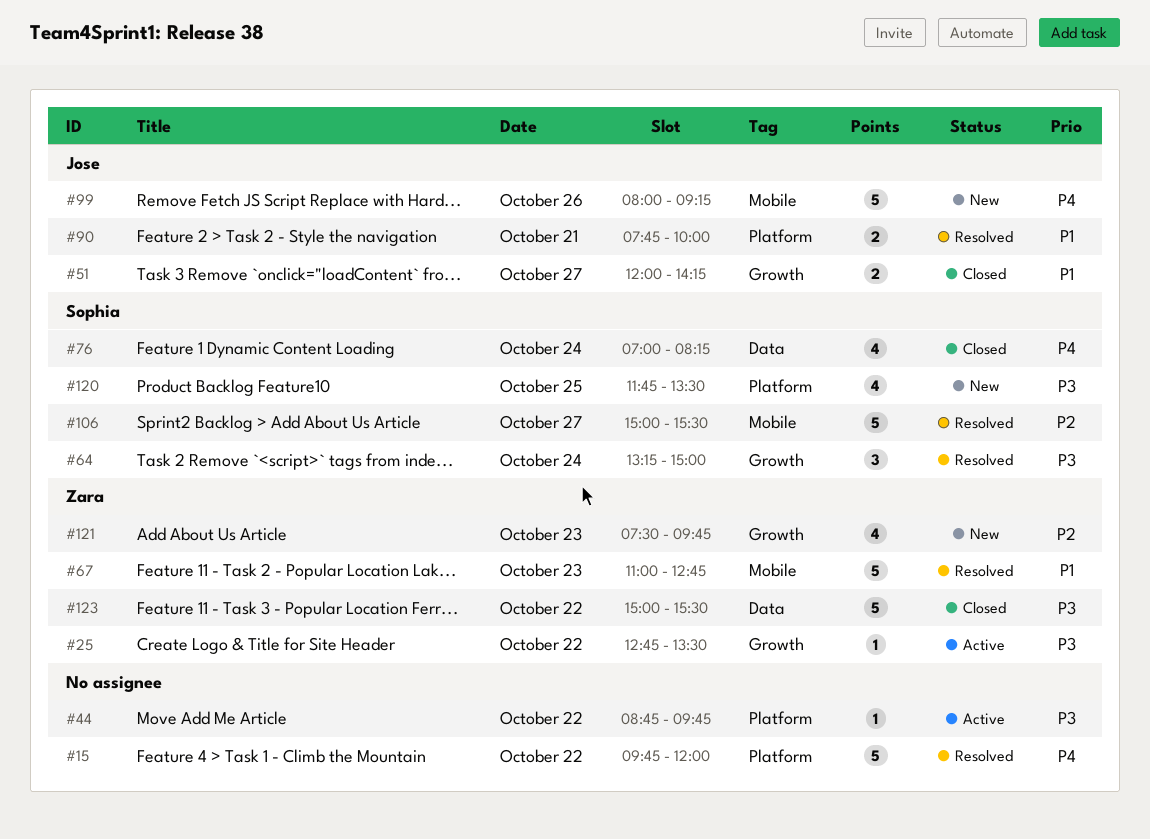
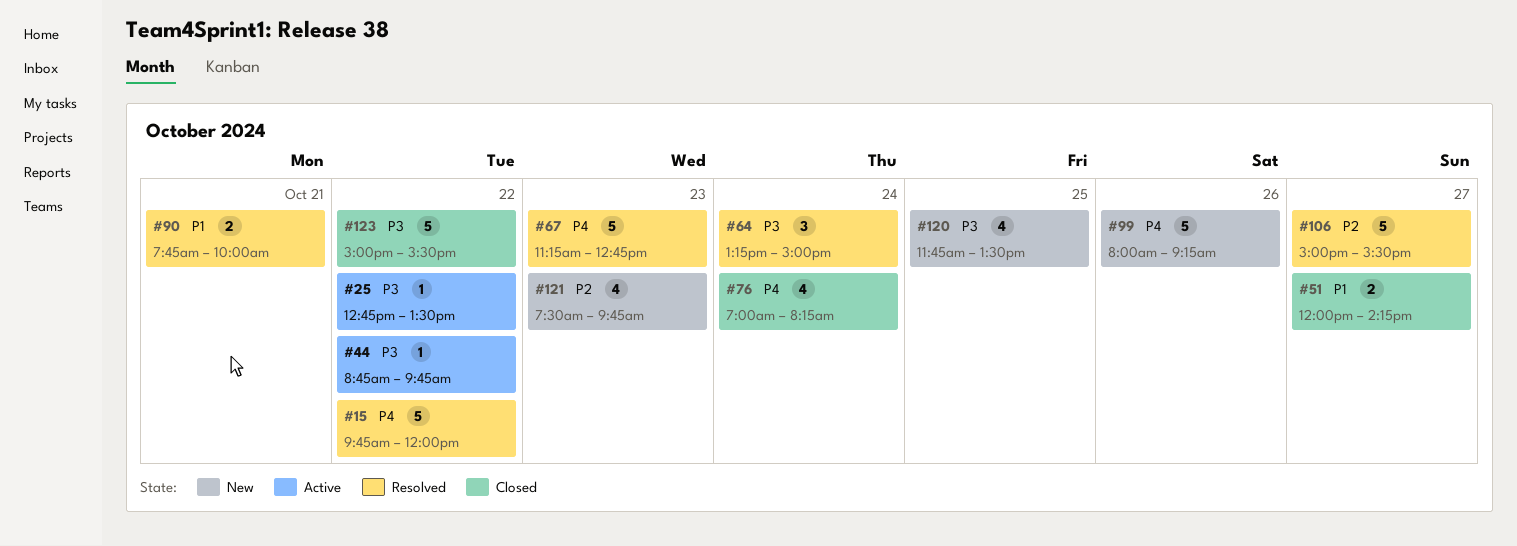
#67, priority: P1 -> P4
#67, begins: 11:00 -> 11:15

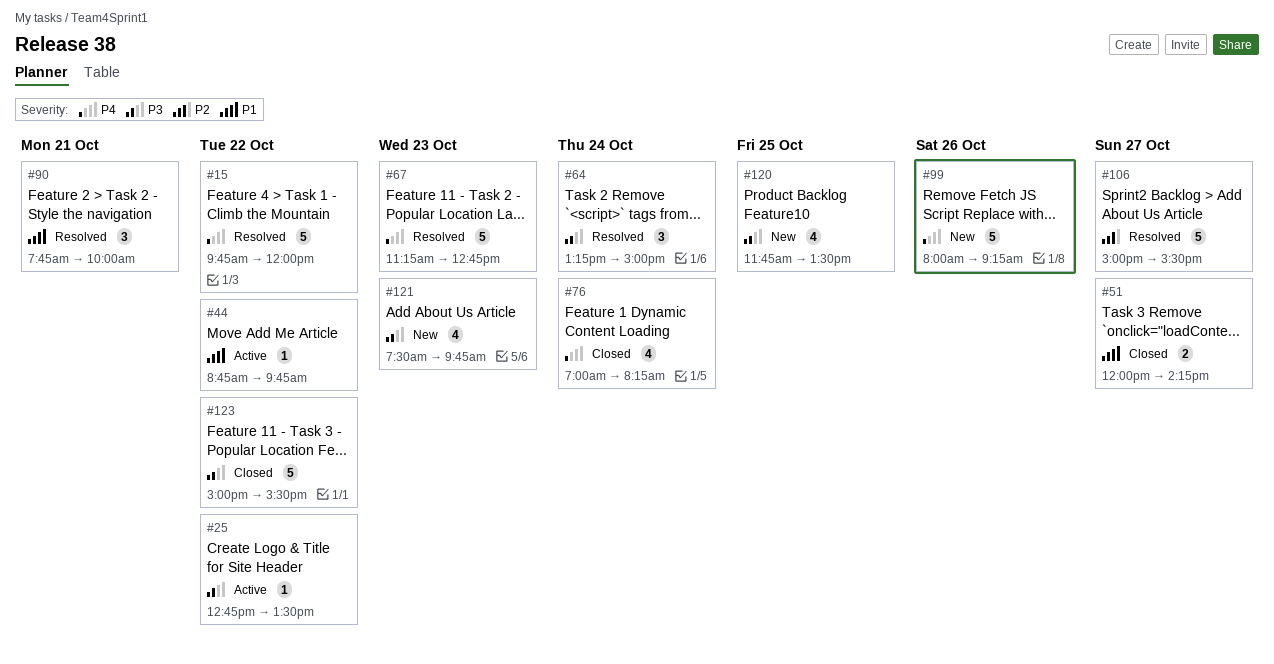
#44, priority: P3 -> P1
#90, estimate: 2 -> 3
#121, priority: P2 -> P3

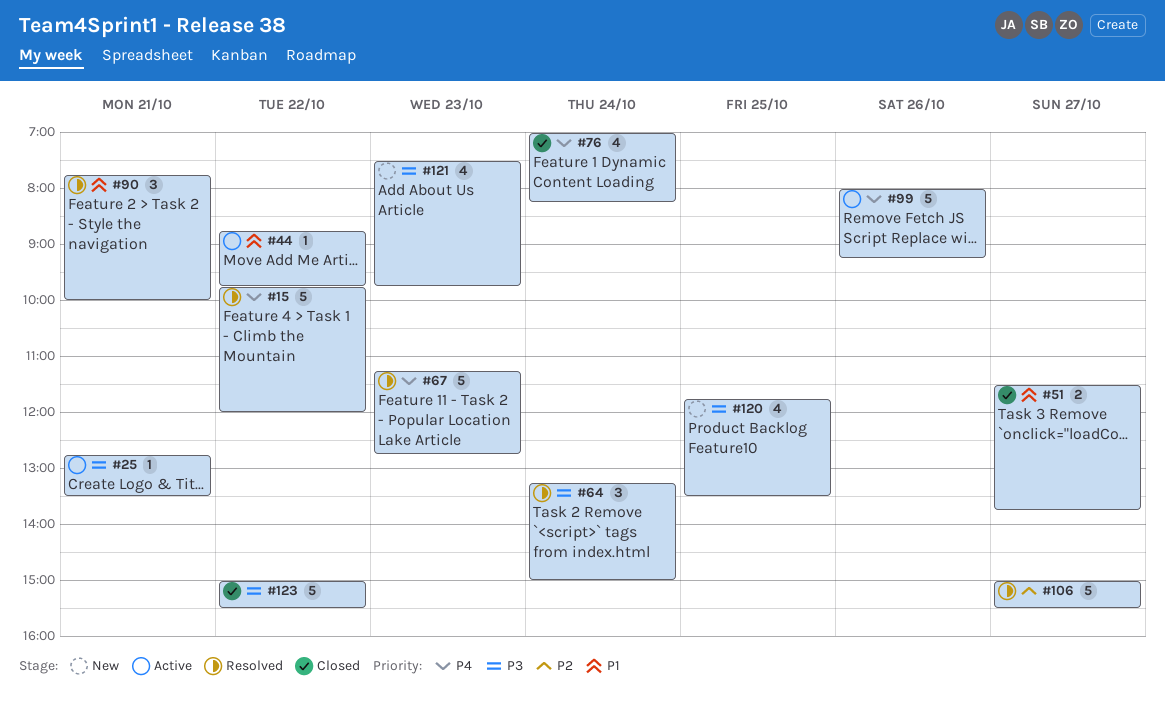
#25, day: Oct 22 -> Oct 21
#51, begins: 12:00 -> 11:30
#51, ends: 14:15 -> 13:45
#99, status: New -> Active

